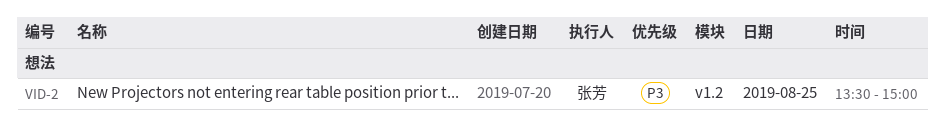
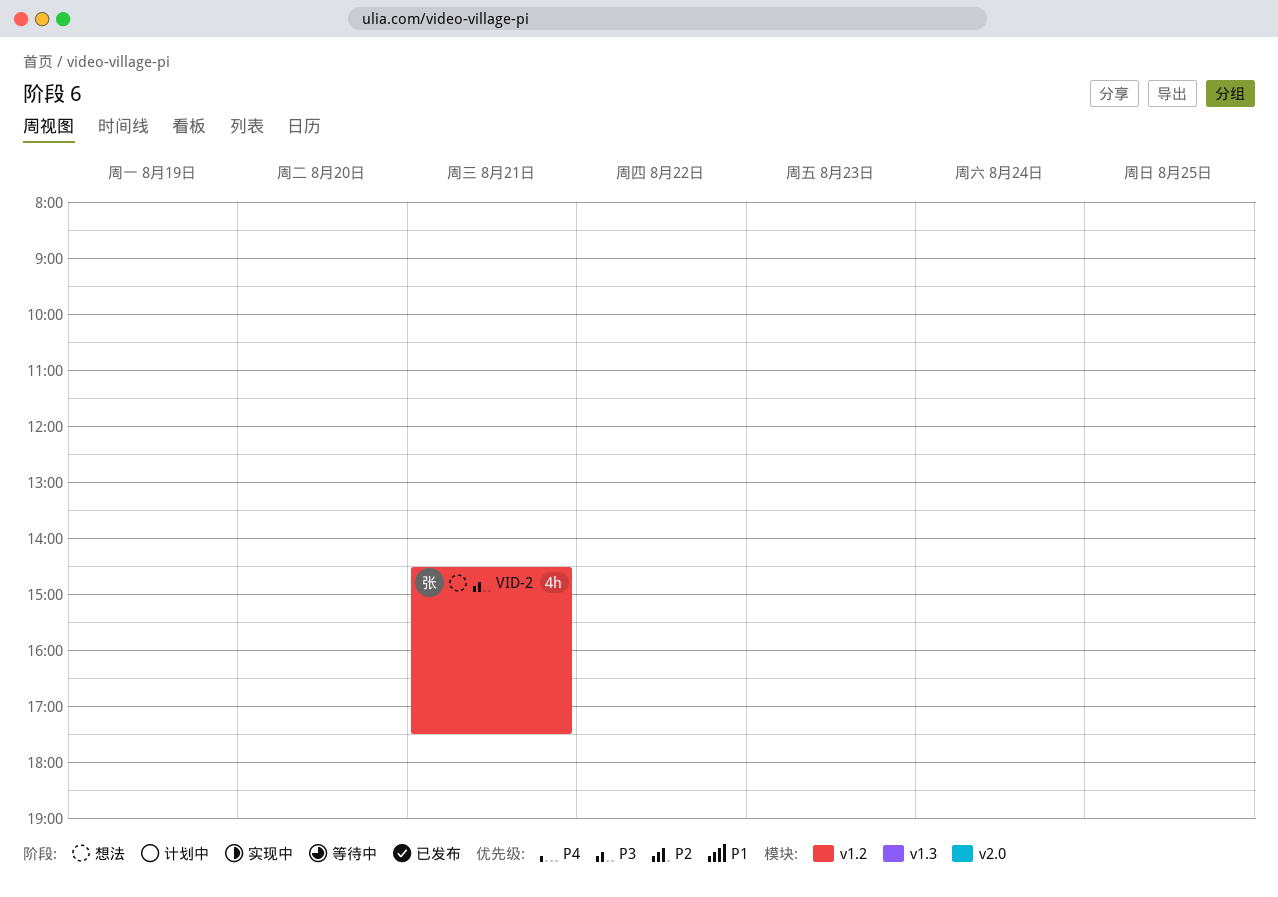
VID-2, day: Aug 25 -> Aug 21
VID-2, begins: 13:30 -> 14:30
VID-2, ends: 15:00 -> 17:30

